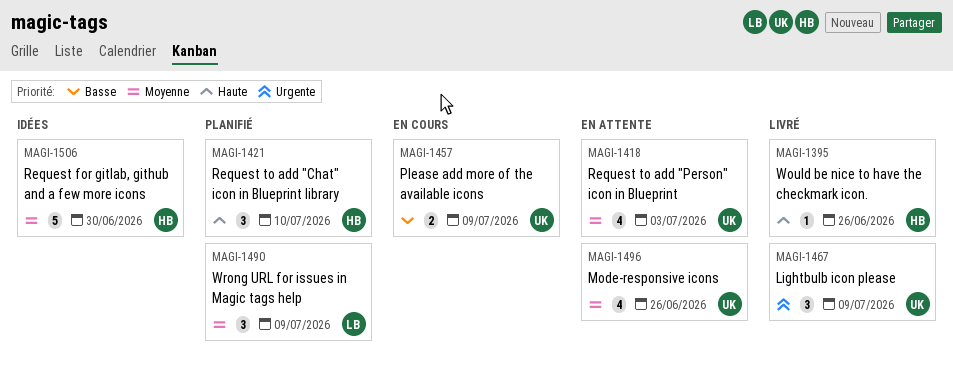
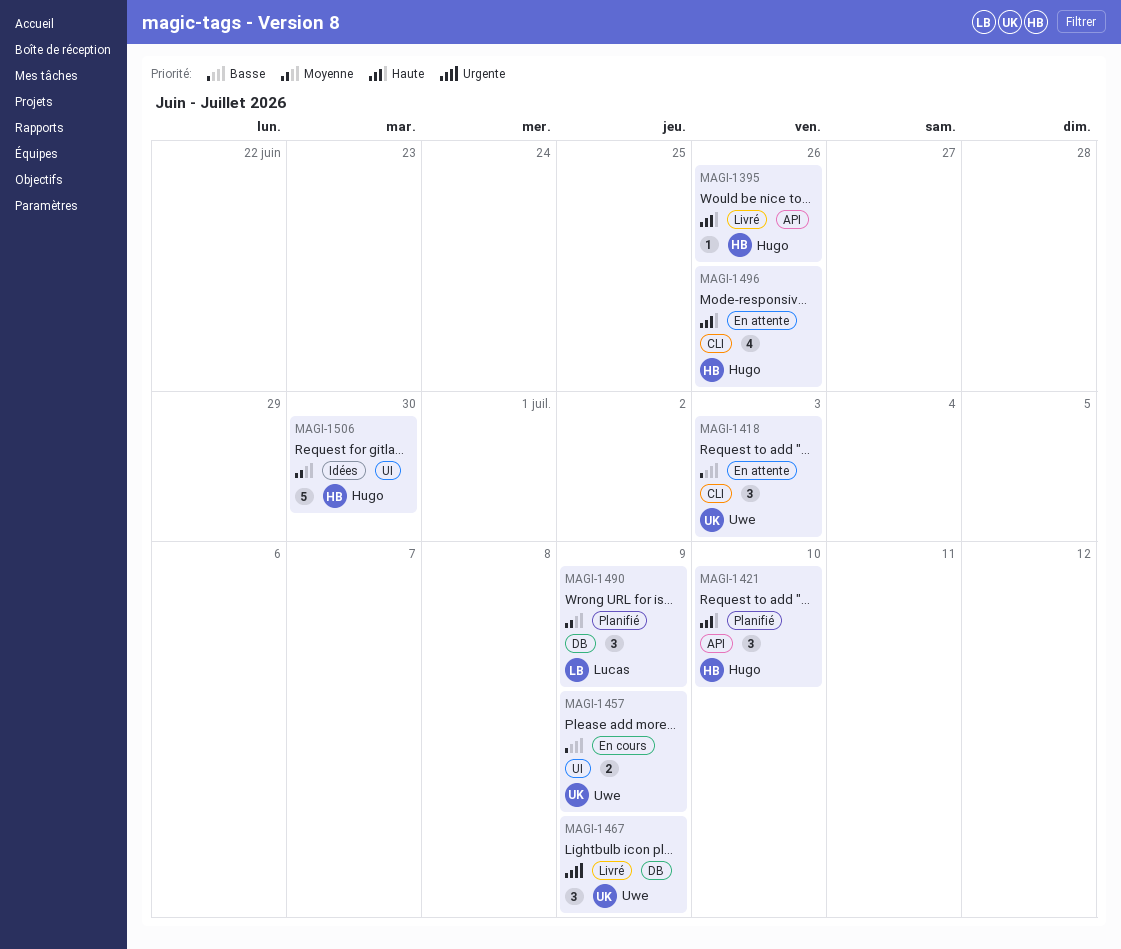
MAGI-1418, priority: Moyenne -> Basse
MAGI-1418, estimate: 4 -> 3
MAGI-1496, owner: Uwe -> Hugo
MAGI-1496, priority: Moyenne -> Haute

